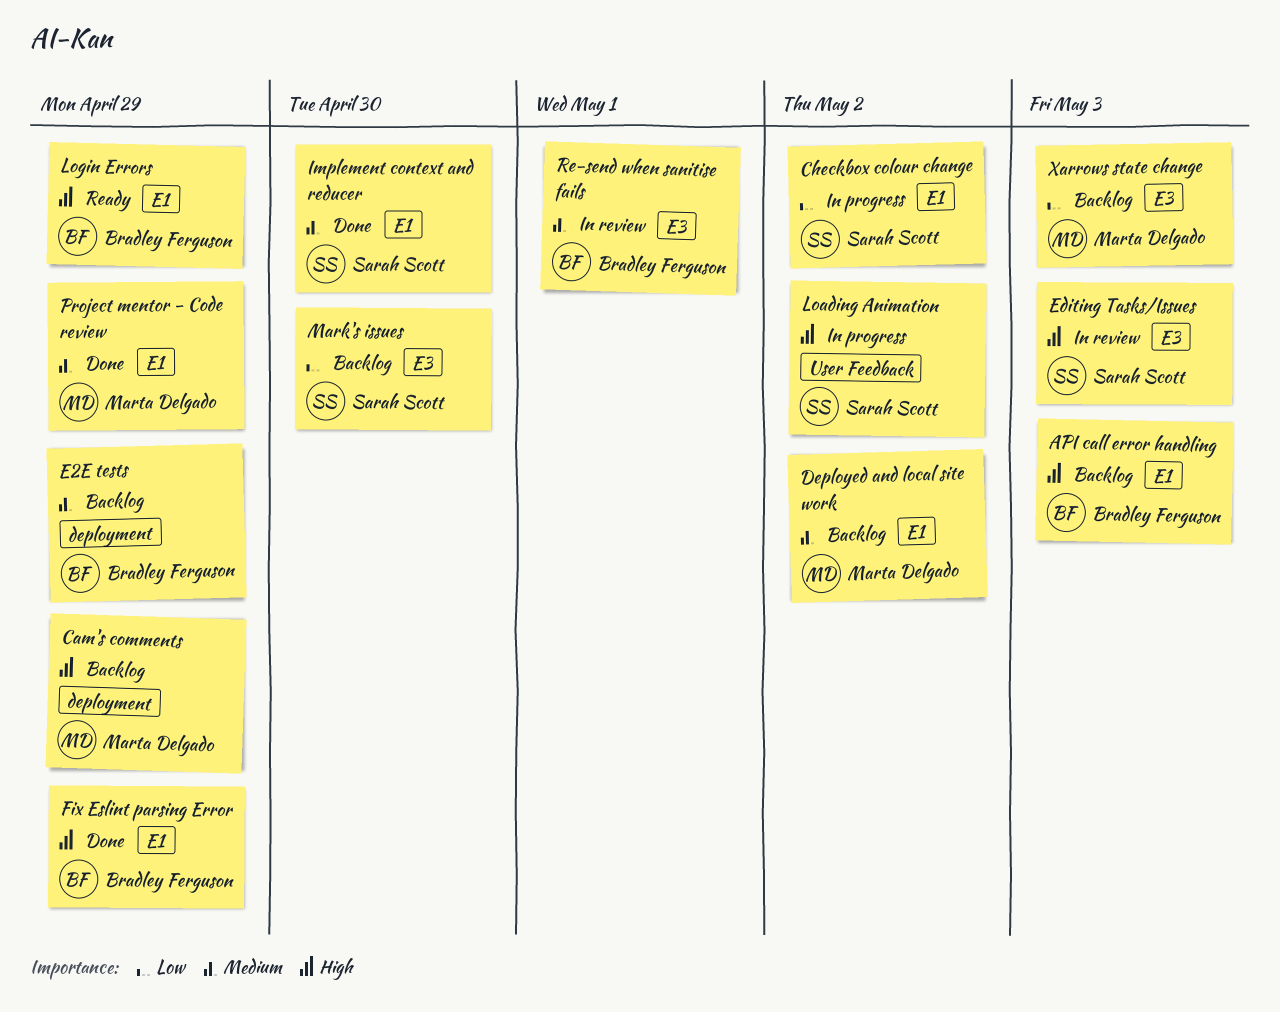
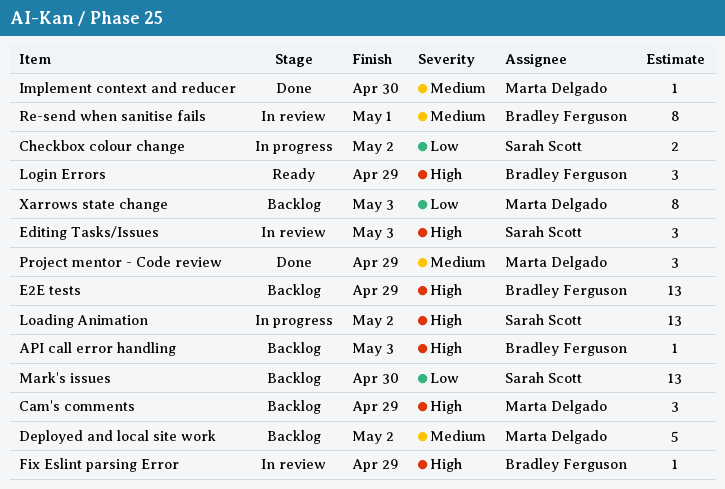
E2E tests, priority: Medium -> High
Fix Eslint parsing Error, status: Done -> In review
Implement context and reducer, owner: Sarah Scott -> Marta Delgado

